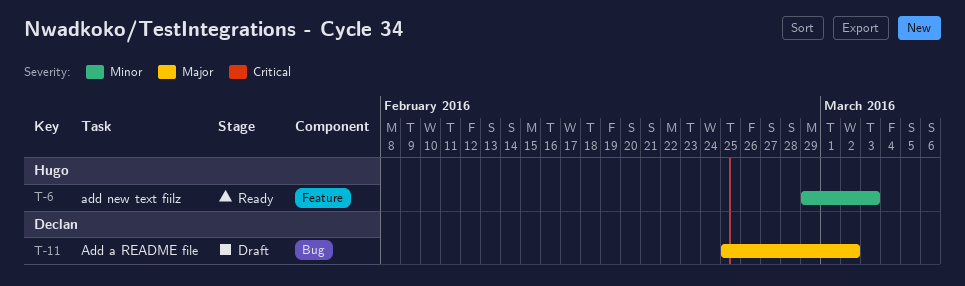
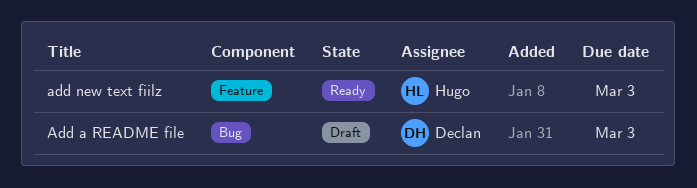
Add a README file, due: Mar 2 -> Mar 3

